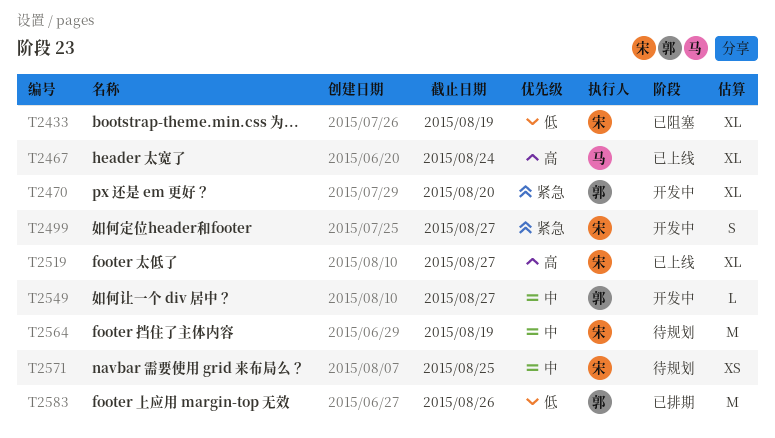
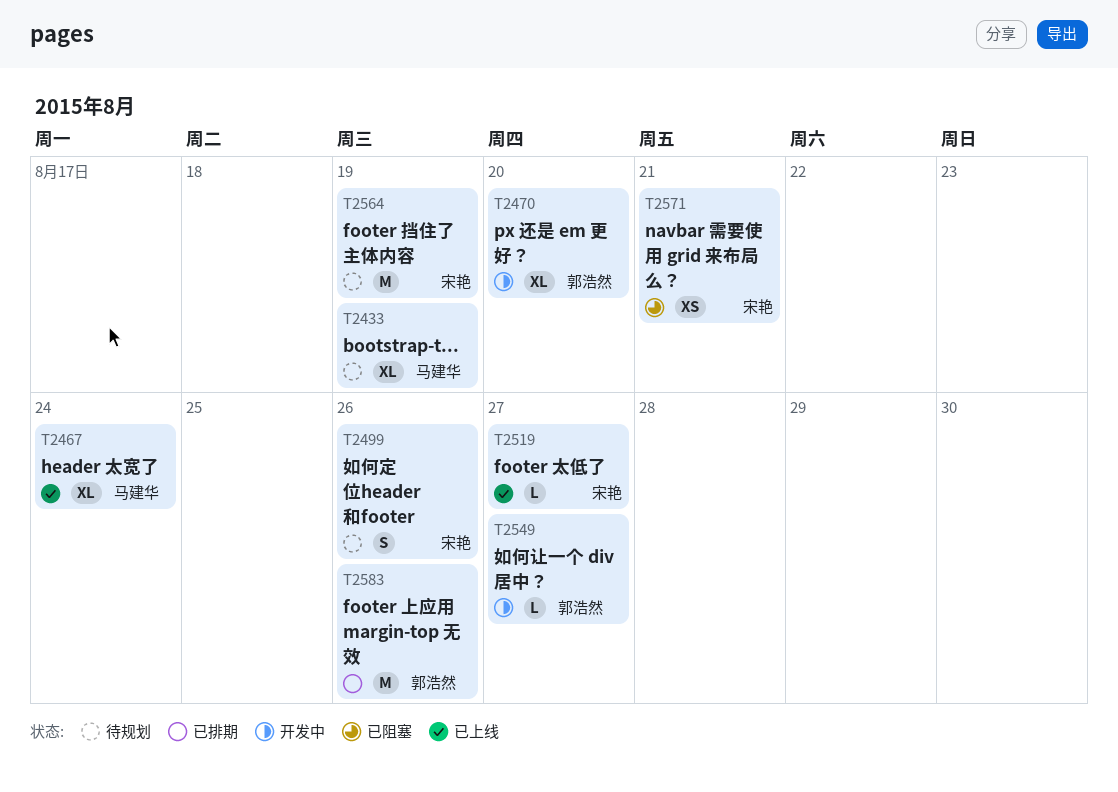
T2433, status: 已阻塞 -> 待规划
T2433, owner: 宋艳 -> 马建华
T2499, status: 开发中 -> 待规划
T2499, due: Aug 27 -> Aug 26
T2519, estimate: XL -> L
T2571, status: 待规划 -> 已阻塞
T2571, due: Aug 25 -> Aug 21

